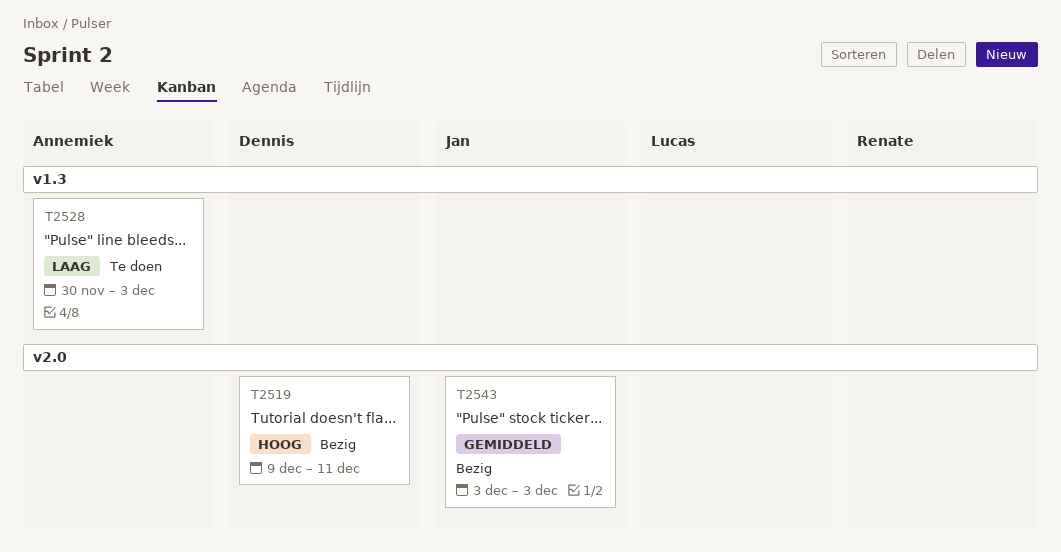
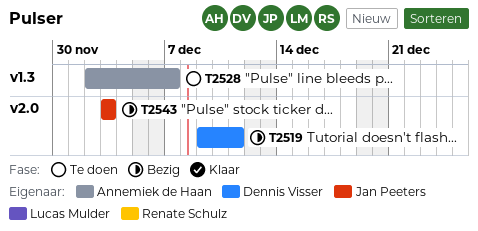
T2528, start: Nov 30 -> Dec 2
T2528, due: Dec 3 -> Dec 7

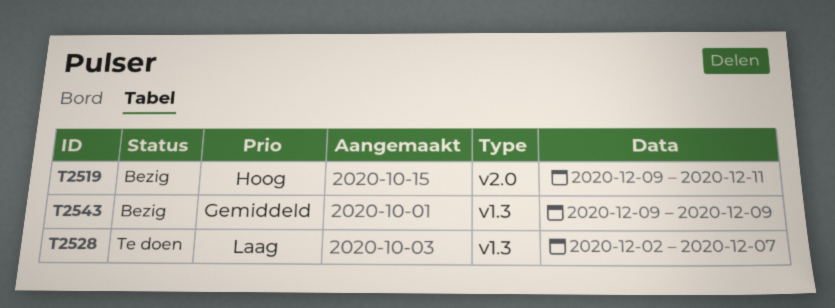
T2543, label: v2.0 -> v1.3
T2543, start: Dec 3 -> Dec 9
T2543, due: Dec 3 -> Dec 9

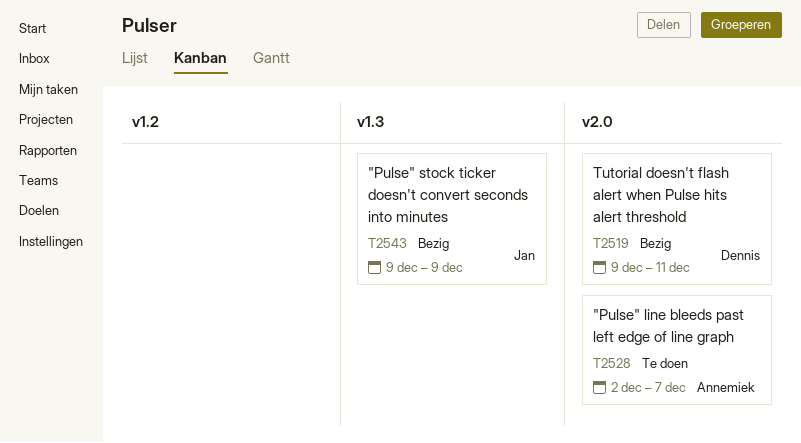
T2528, label: v1.3 -> v2.0

